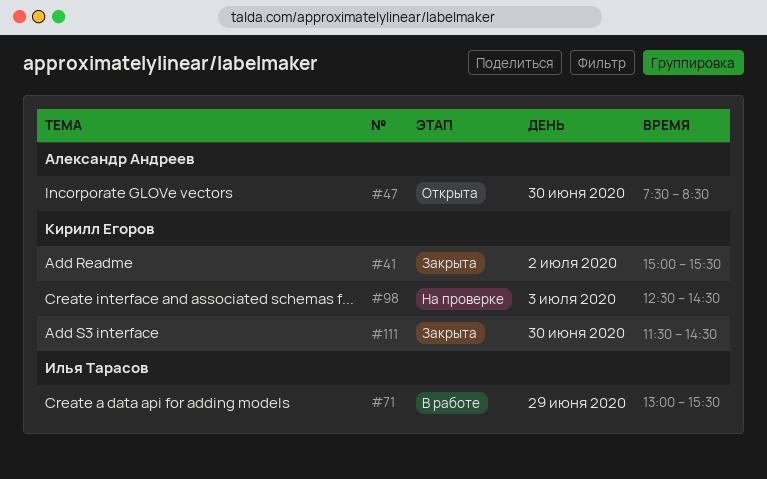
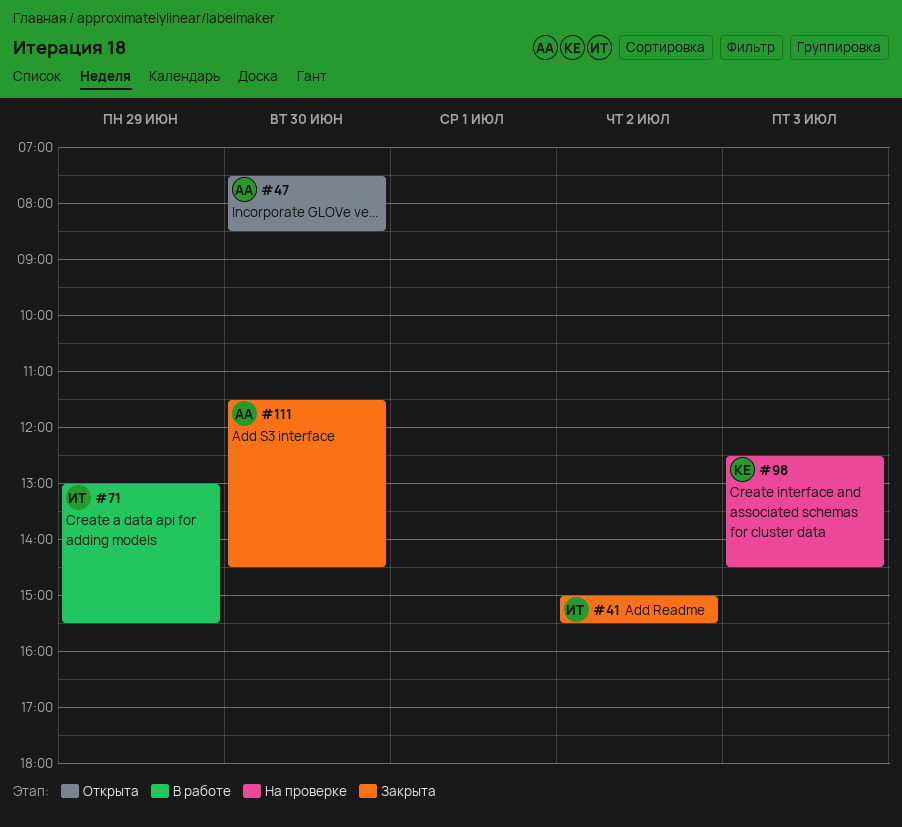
#41, owner: Кирилл Егоров -> Илья Тарасов
#111, owner: Кирилл Егоров -> Александр Андреев

